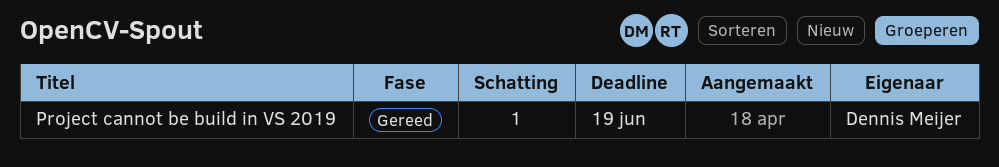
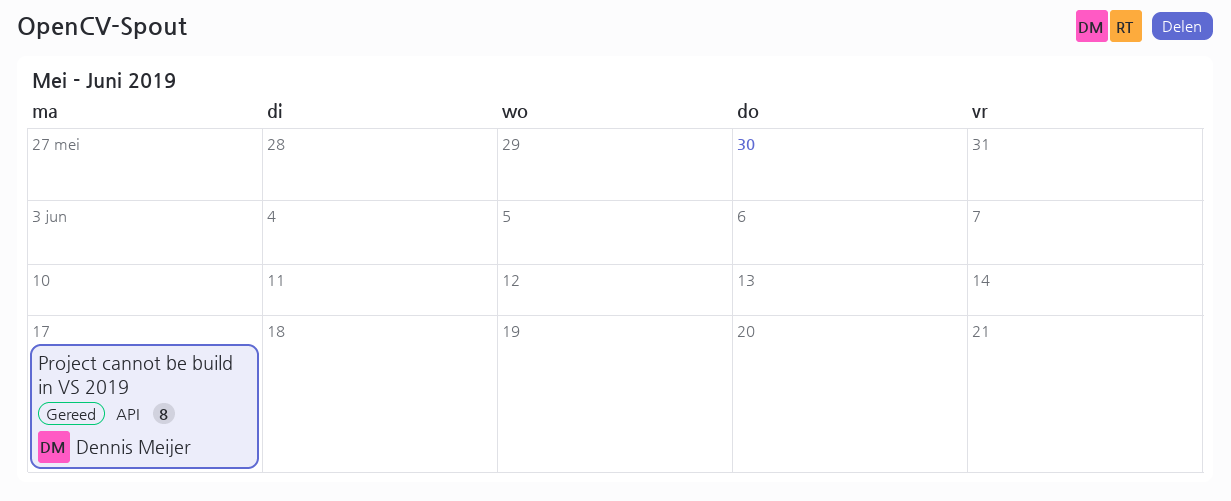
Project cannot be build in VS 2019, estimate: 1 -> 8
Project cannot be build in VS 2019, due: Jun 19 -> Jun 17

